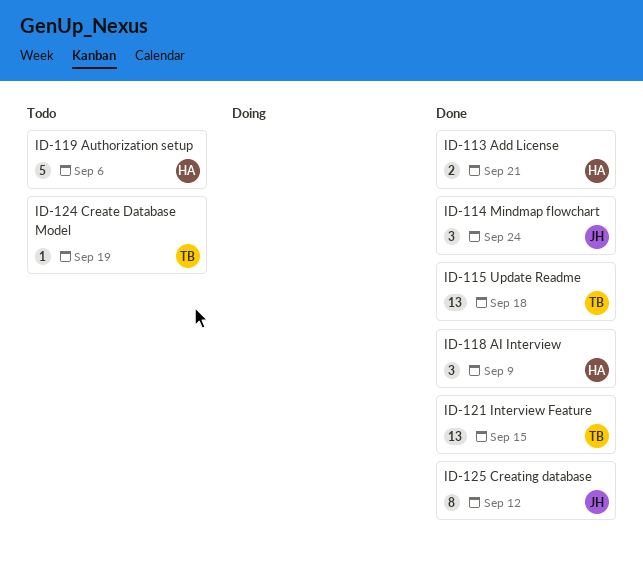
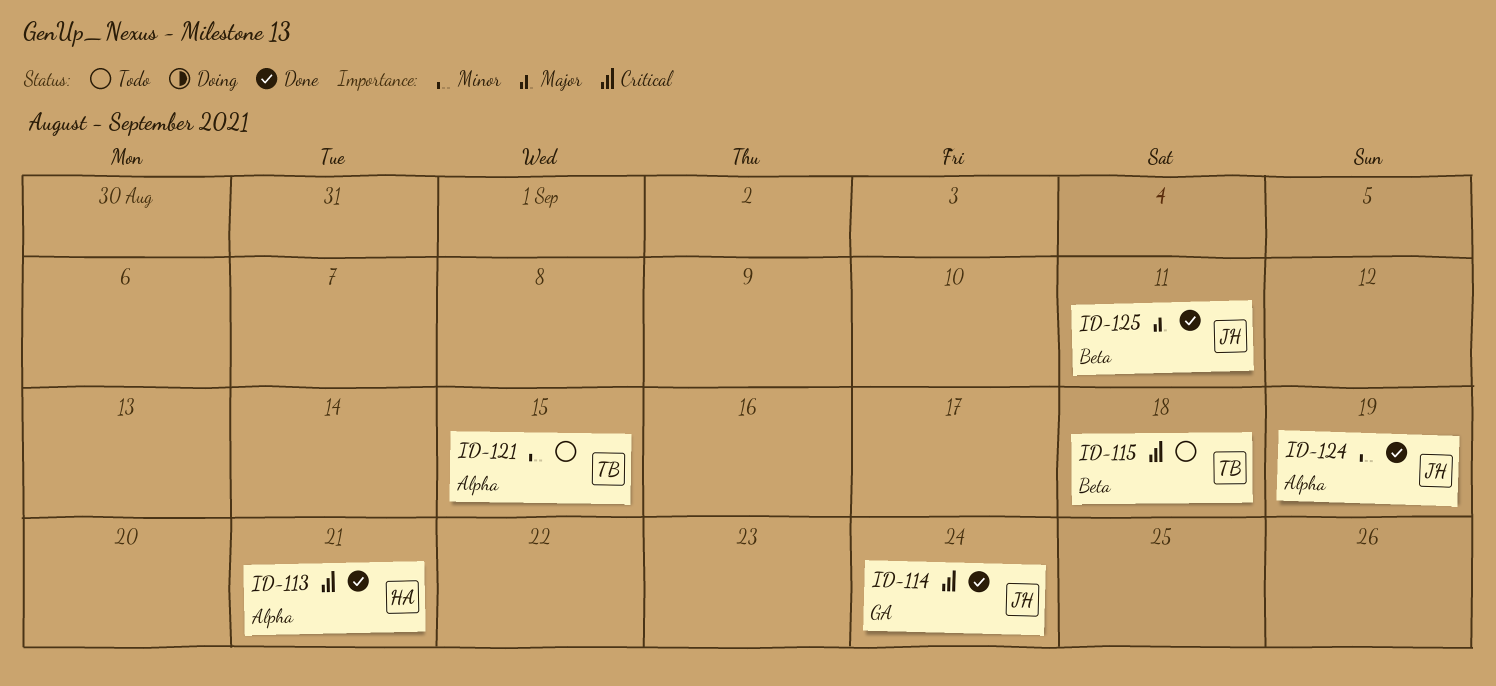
ID-115, status: Done -> Todo
ID-118: present -> none
ID-119: present -> none
ID-121, status: Done -> Todo
ID-124, status: Todo -> Done
ID-124, owner: TB -> JH
ID-125, due: Sep 12 -> Sep 11

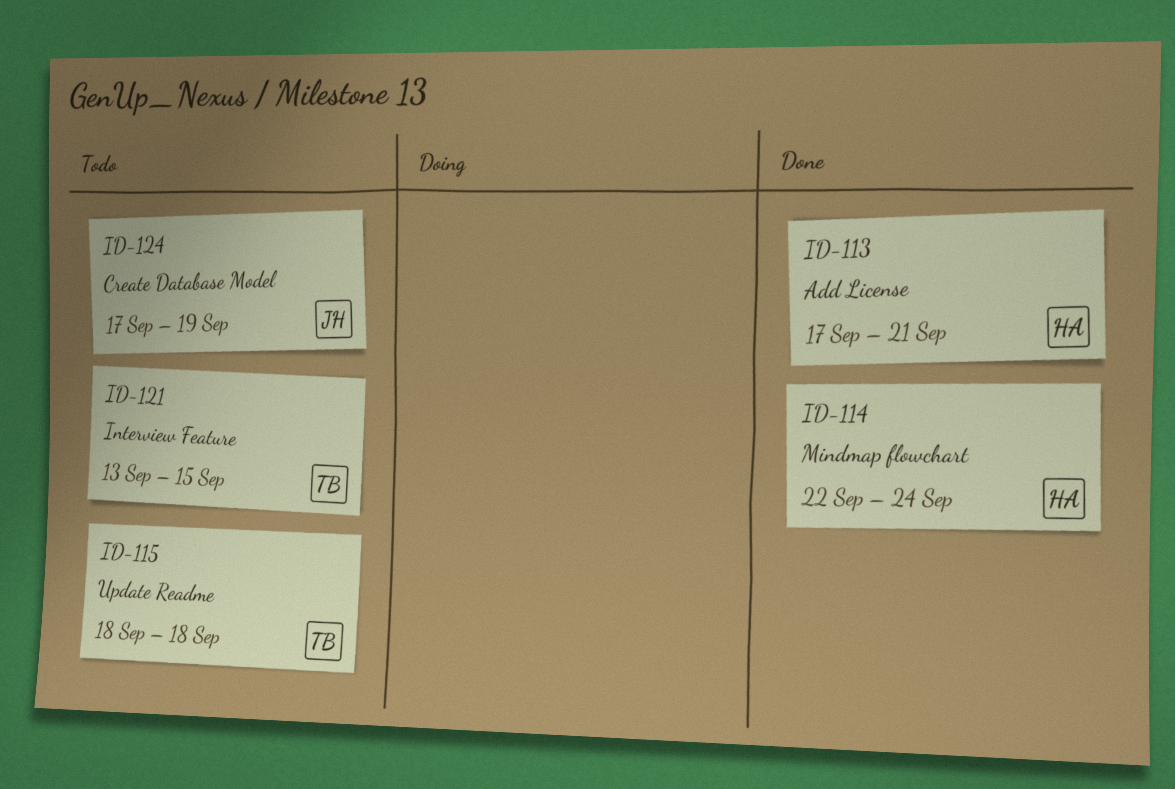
ID-114, owner: JH -> HA
ID-124, status: Done -> Todo
ID-125: present -> none

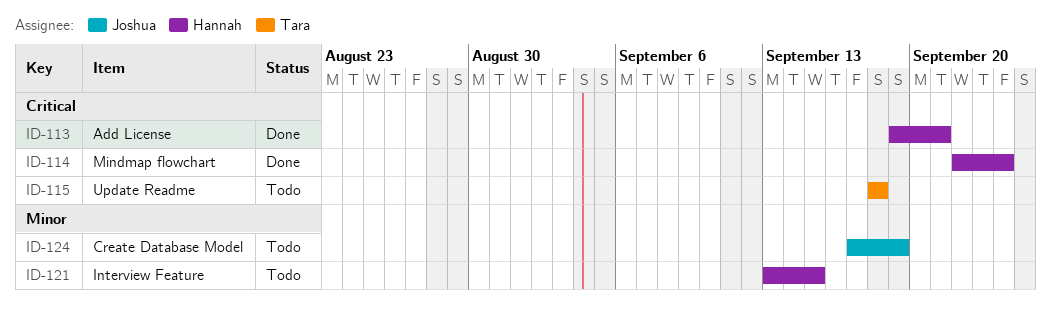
ID-113, start: Sep 17 -> Sep 19
ID-121, owner: Tara -> Hannah

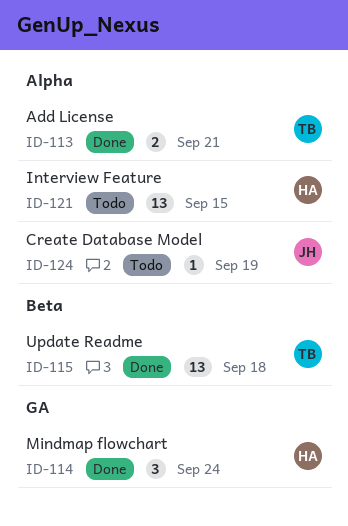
ID-113, owner: Hannah -> Tara
ID-115, status: Todo -> Done

